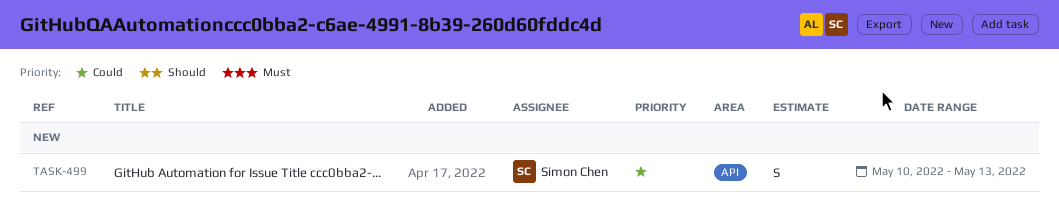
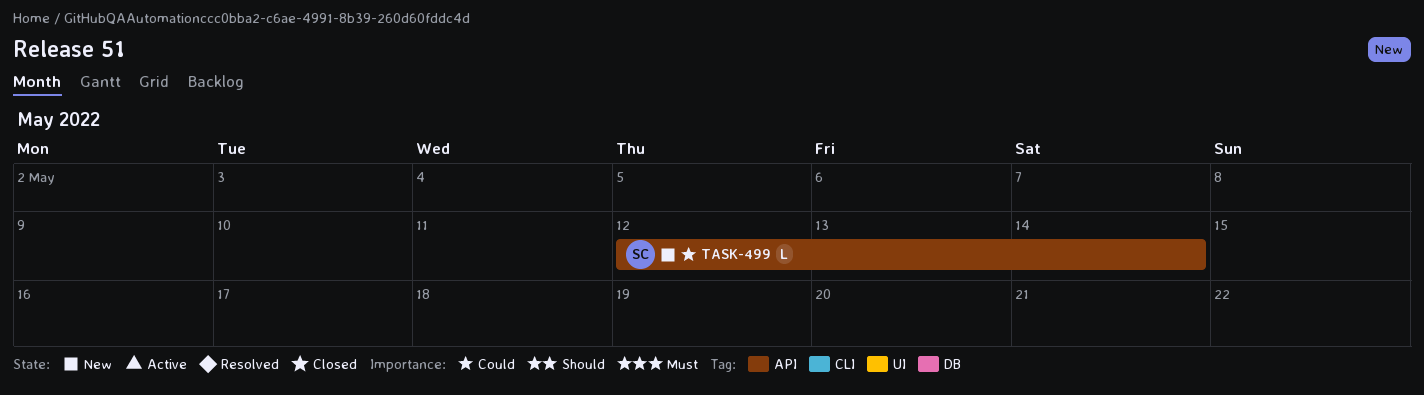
TASK-499, estimate: S -> L
TASK-499, start: May 10 -> May 12
TASK-499, due: May 13 -> May 14

